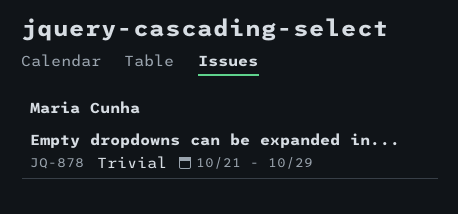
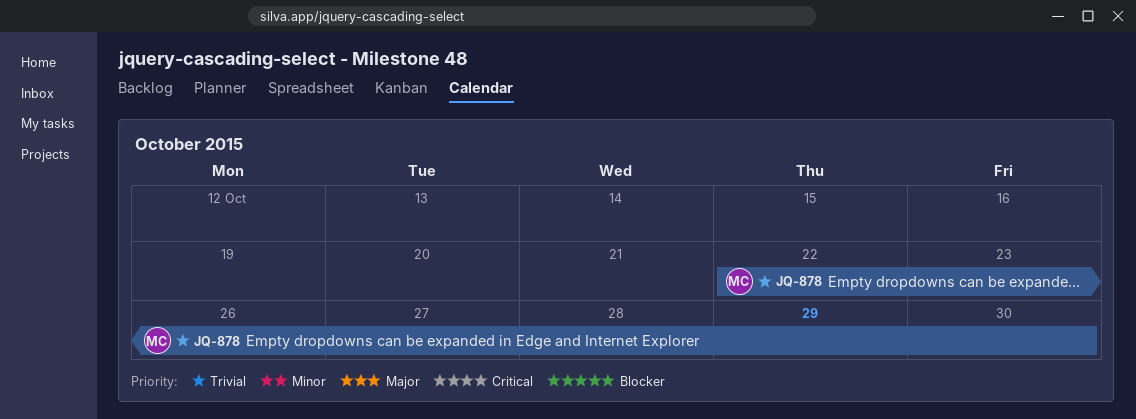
JQ-878, start: Oct 21 -> Oct 22
JQ-878, due: Oct 29 -> Oct 30

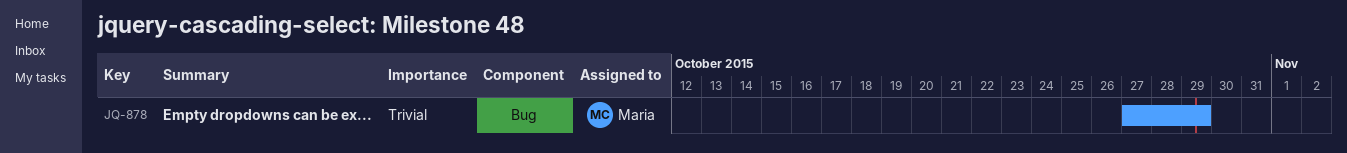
JQ-878, start: Oct 22 -> Oct 27
JQ-878, due: Oct 30 -> Oct 29

